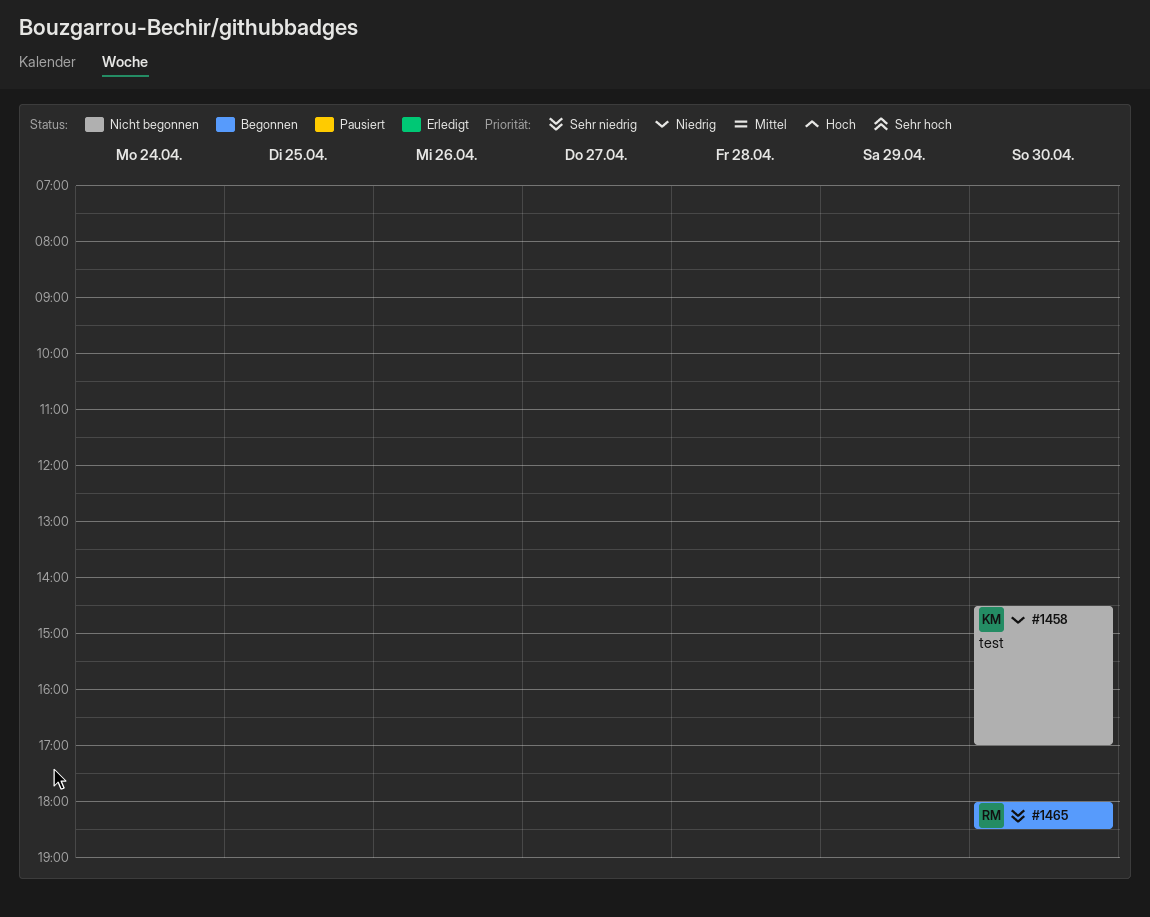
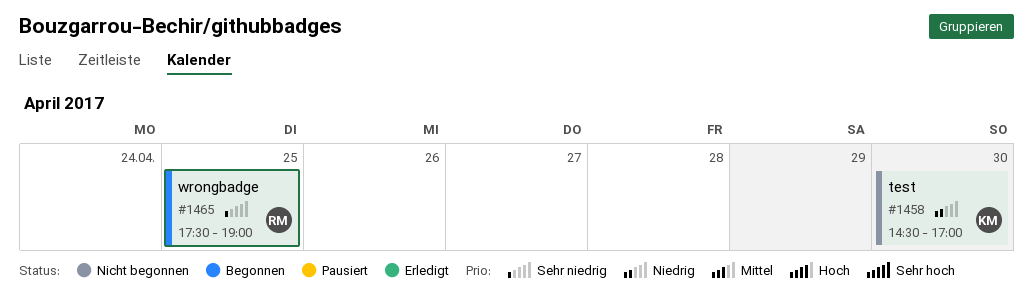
#1465, day: Apr 30 -> Apr 25
#1465, begins: 18:00 -> 17:30
#1465, ends: 18:30 -> 19:00

